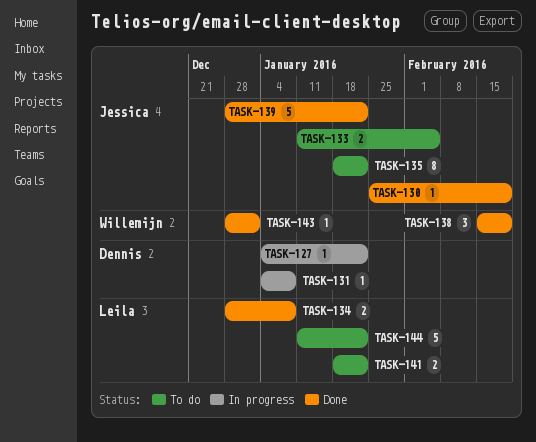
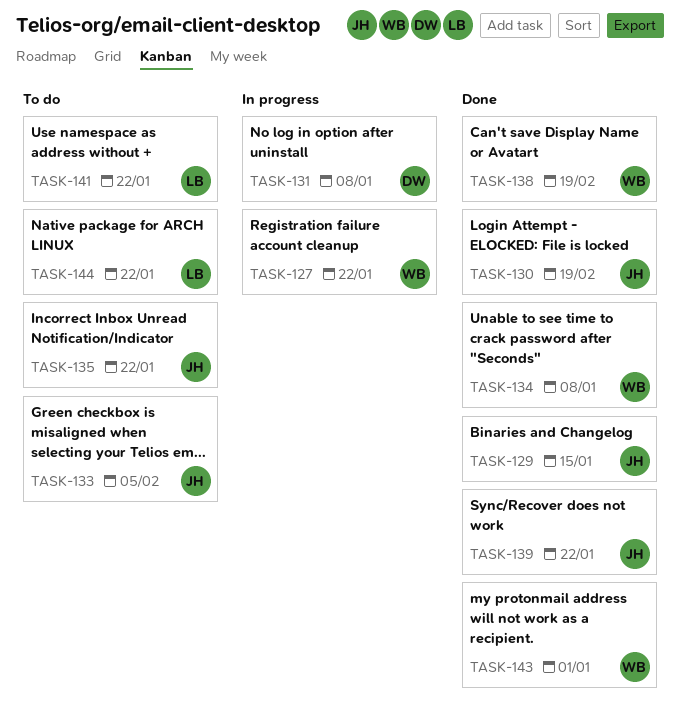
TASK-127, owner: Dennis -> Willemijn
TASK-129: none -> present
TASK-134, owner: Leila -> Willemijn

